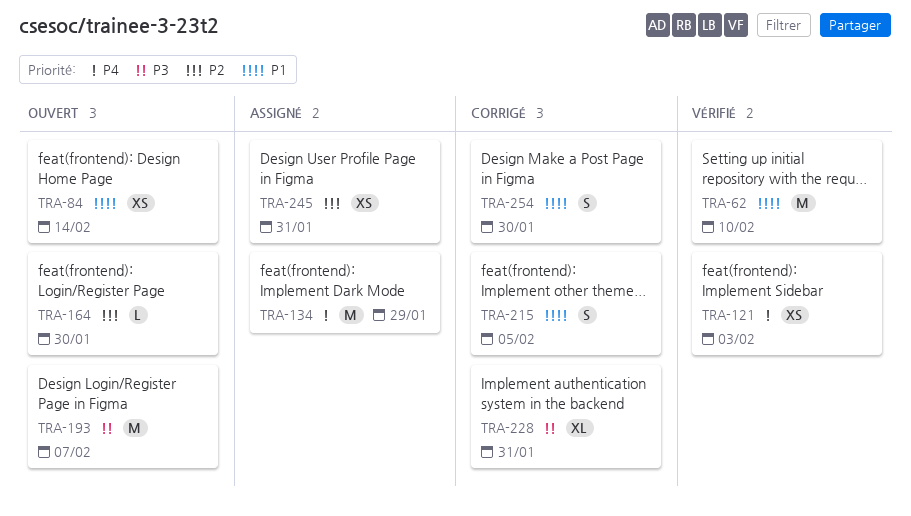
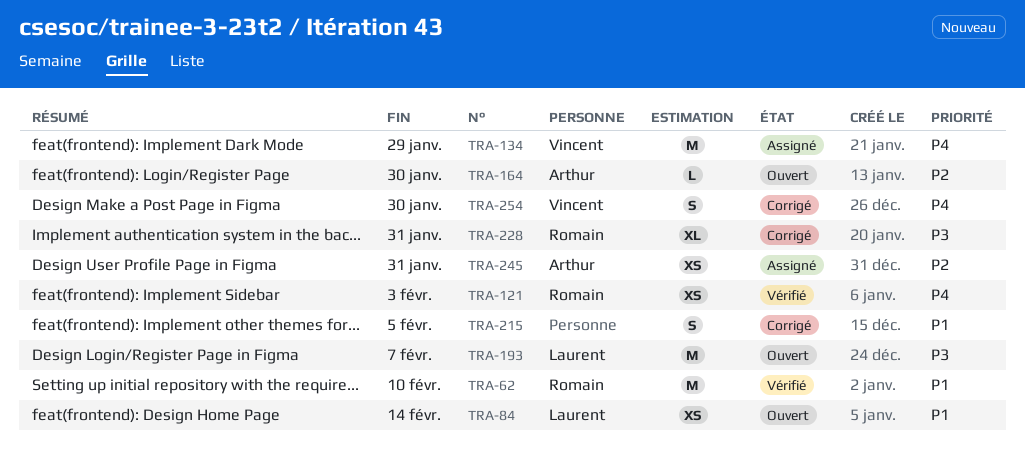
TRA-254, priority: P1 -> P4

